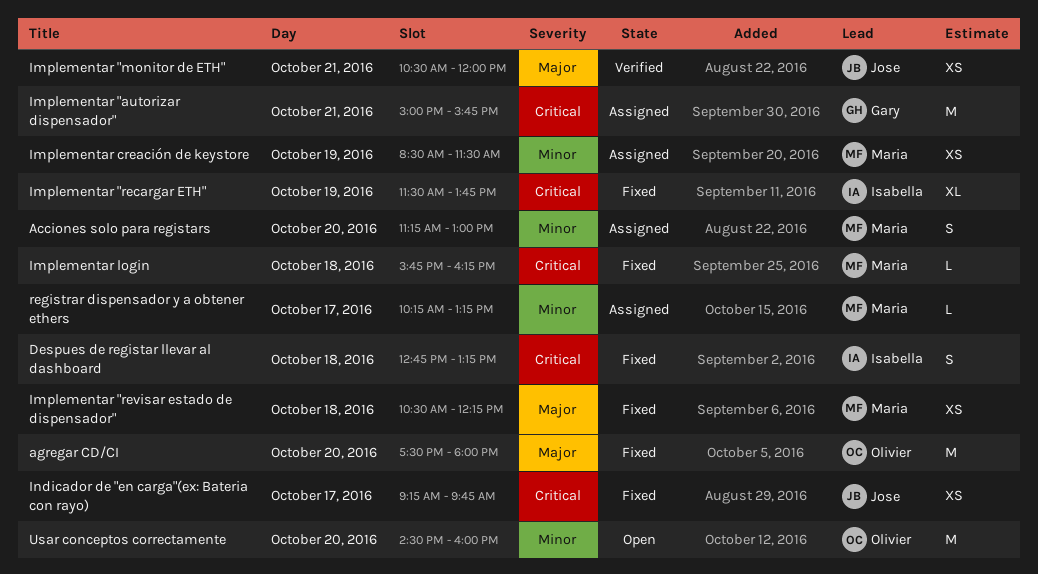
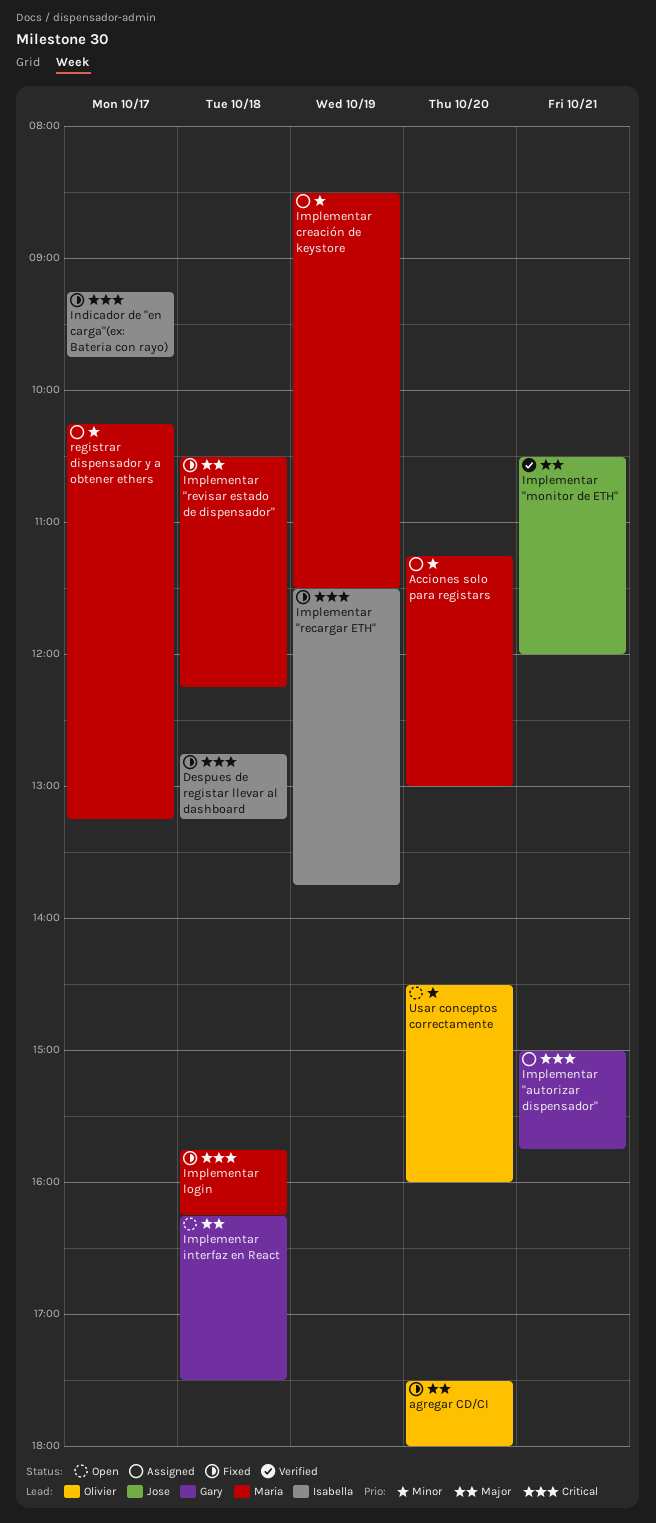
Implementar interfaz en React: none -> present
Indicador de "en carga"(ex: Bateria con rayo), owner: Jose -> Isabella

